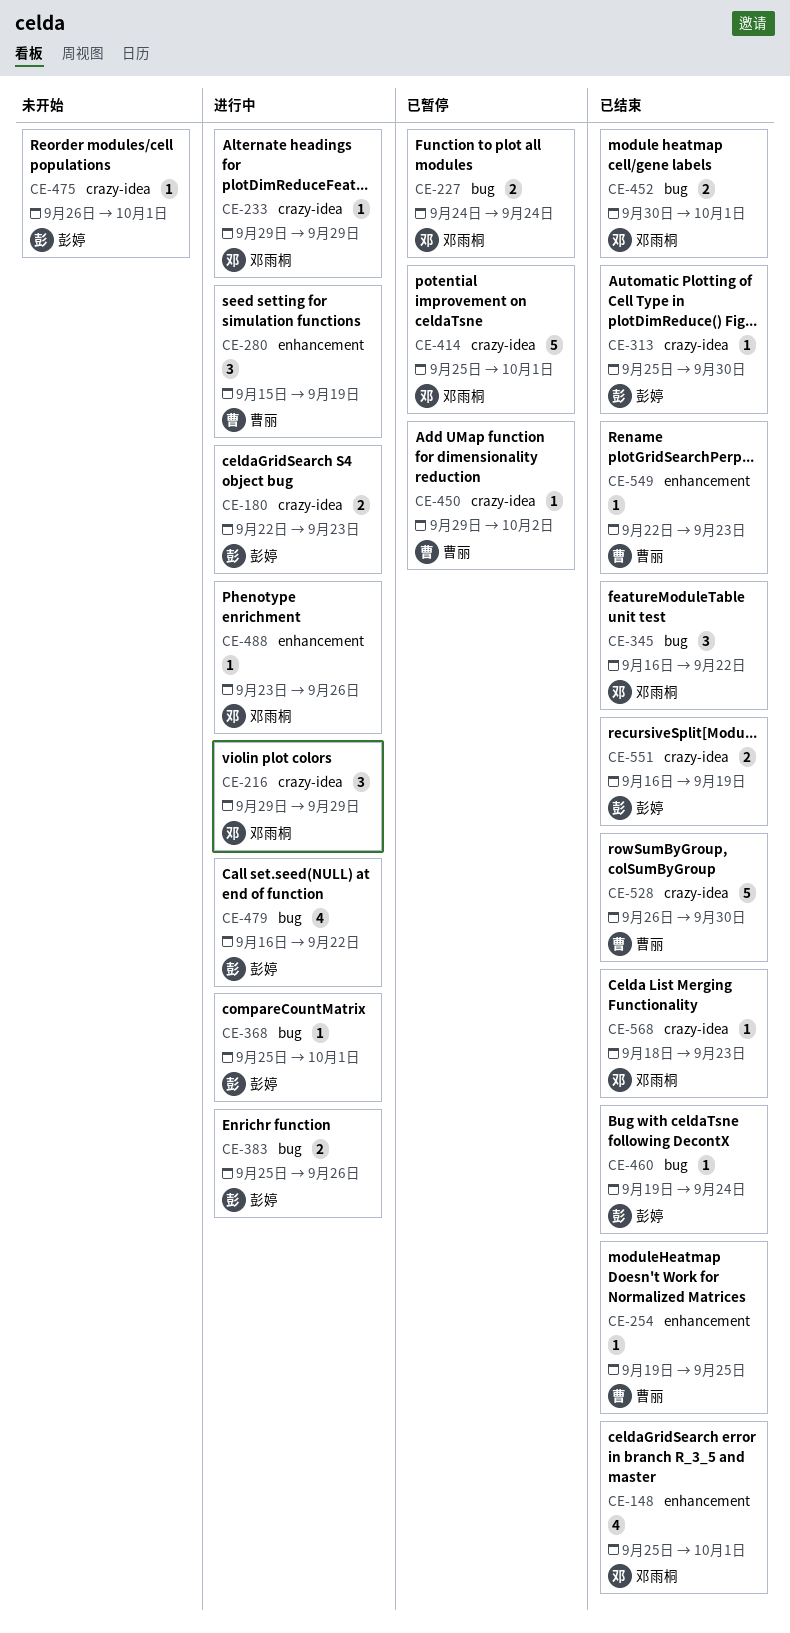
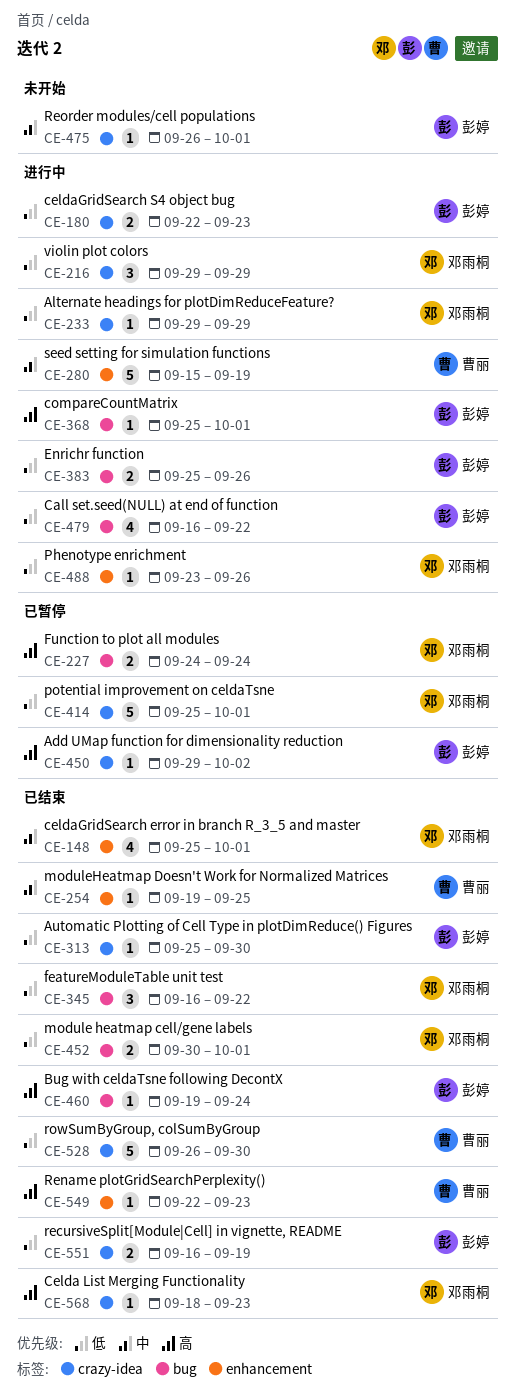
CE-280, estimate: 3 -> 5
CE-450, owner: 曹丽 -> 彭婷

